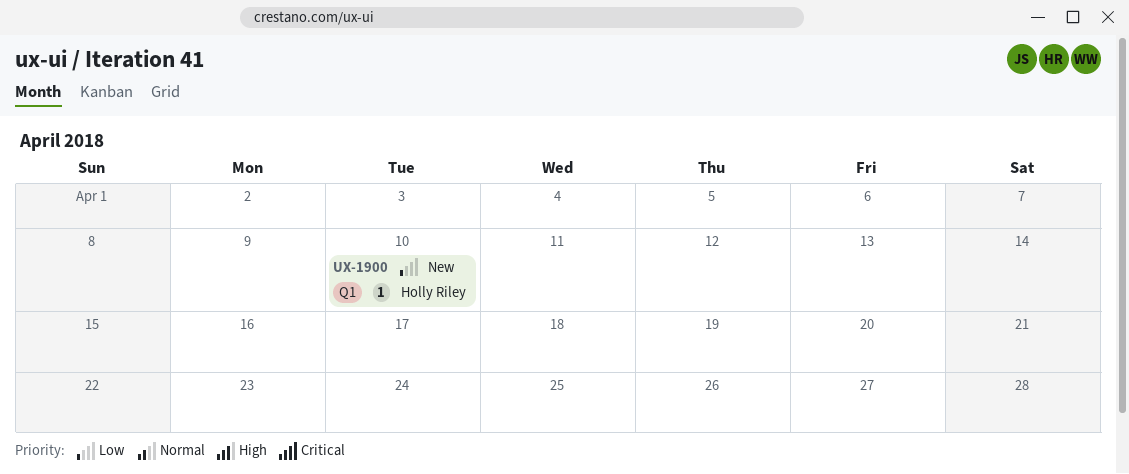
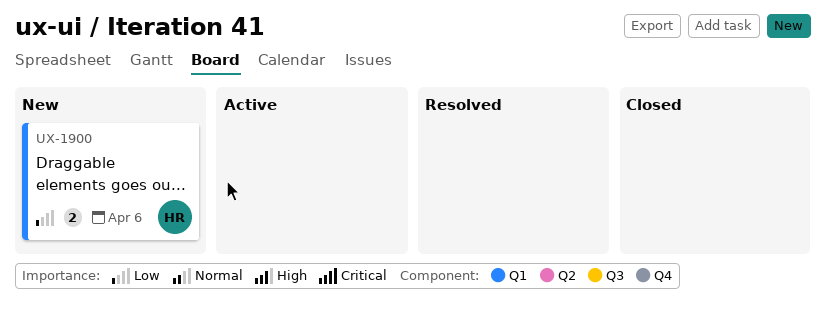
UX-1900, estimate: 1 -> 2
UX-1900, due: Apr 10 -> Apr 6

